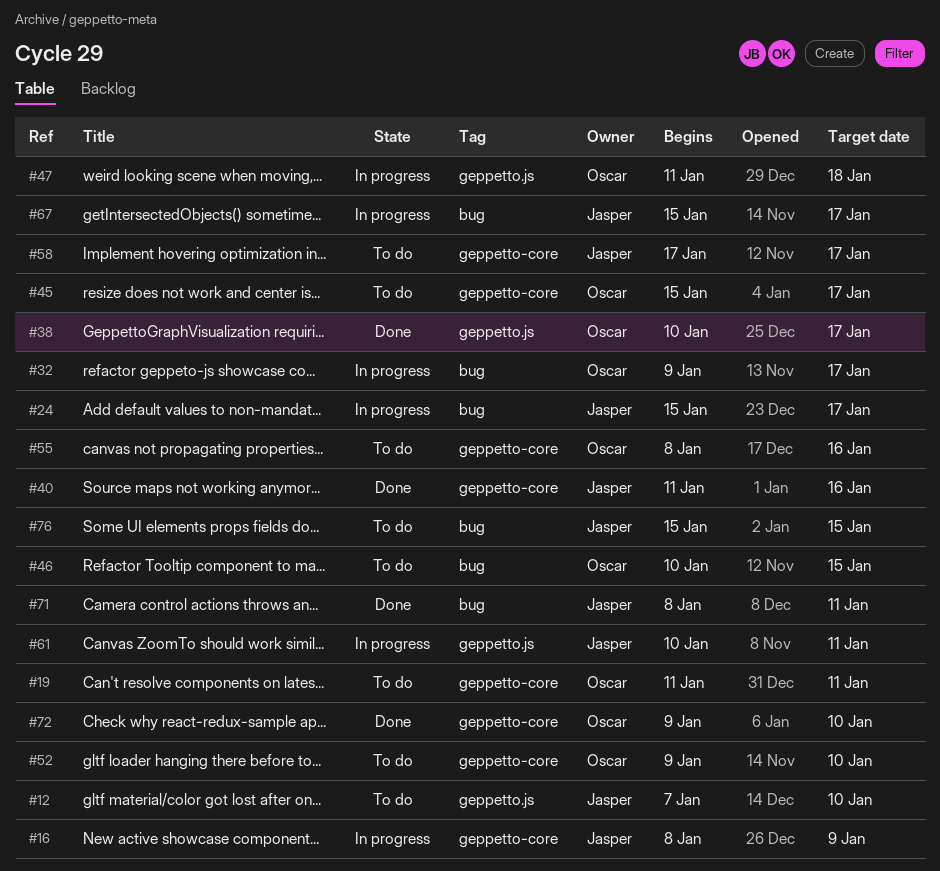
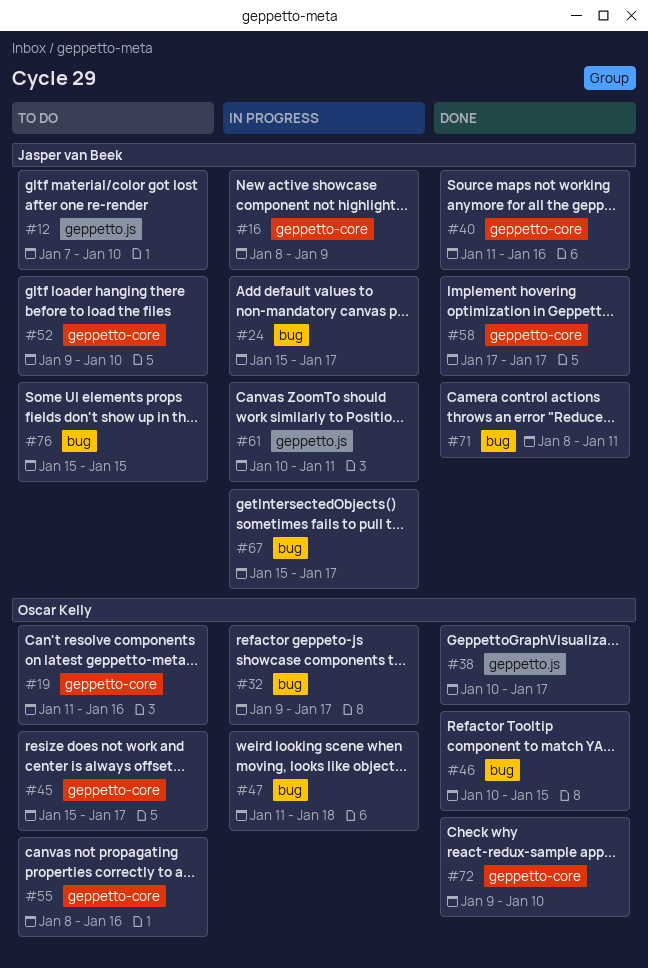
#19, due: Jan 11 -> Jan 16
#46, status: To do -> Done
#47, label: geppetto.js -> bug
#52, owner: Oscar Kelly -> Jasper van Beek
#58, status: To do -> Done

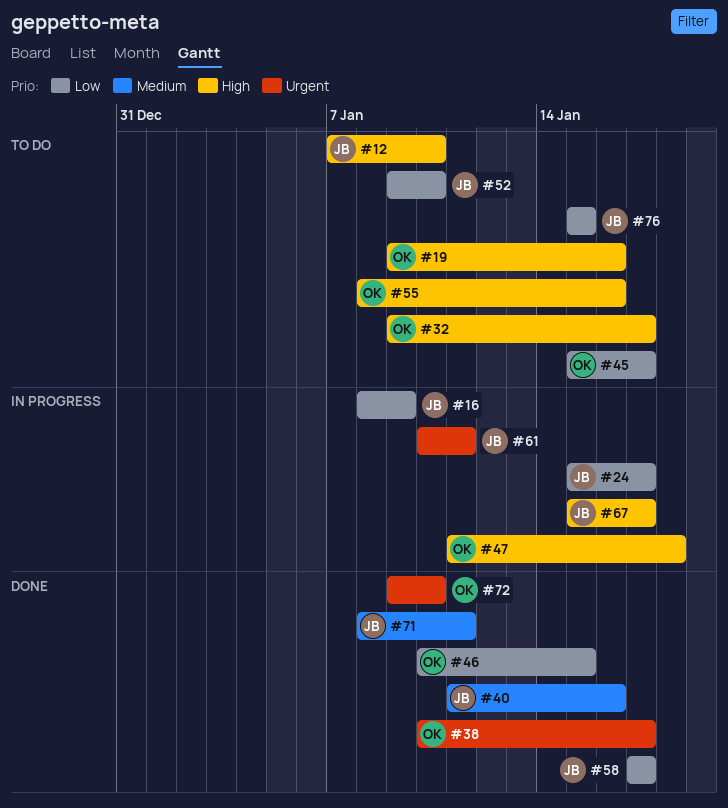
#19, start: Jan 11 -> Jan 9
#32, status: In progress -> To do

